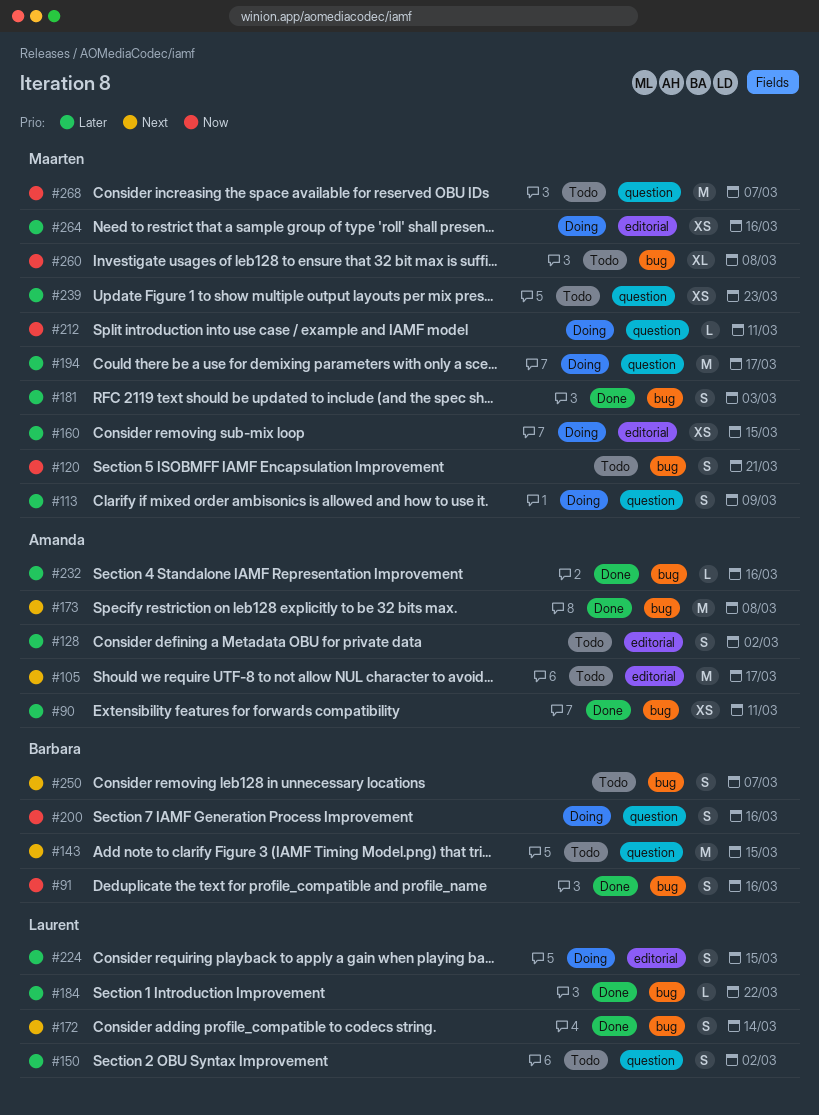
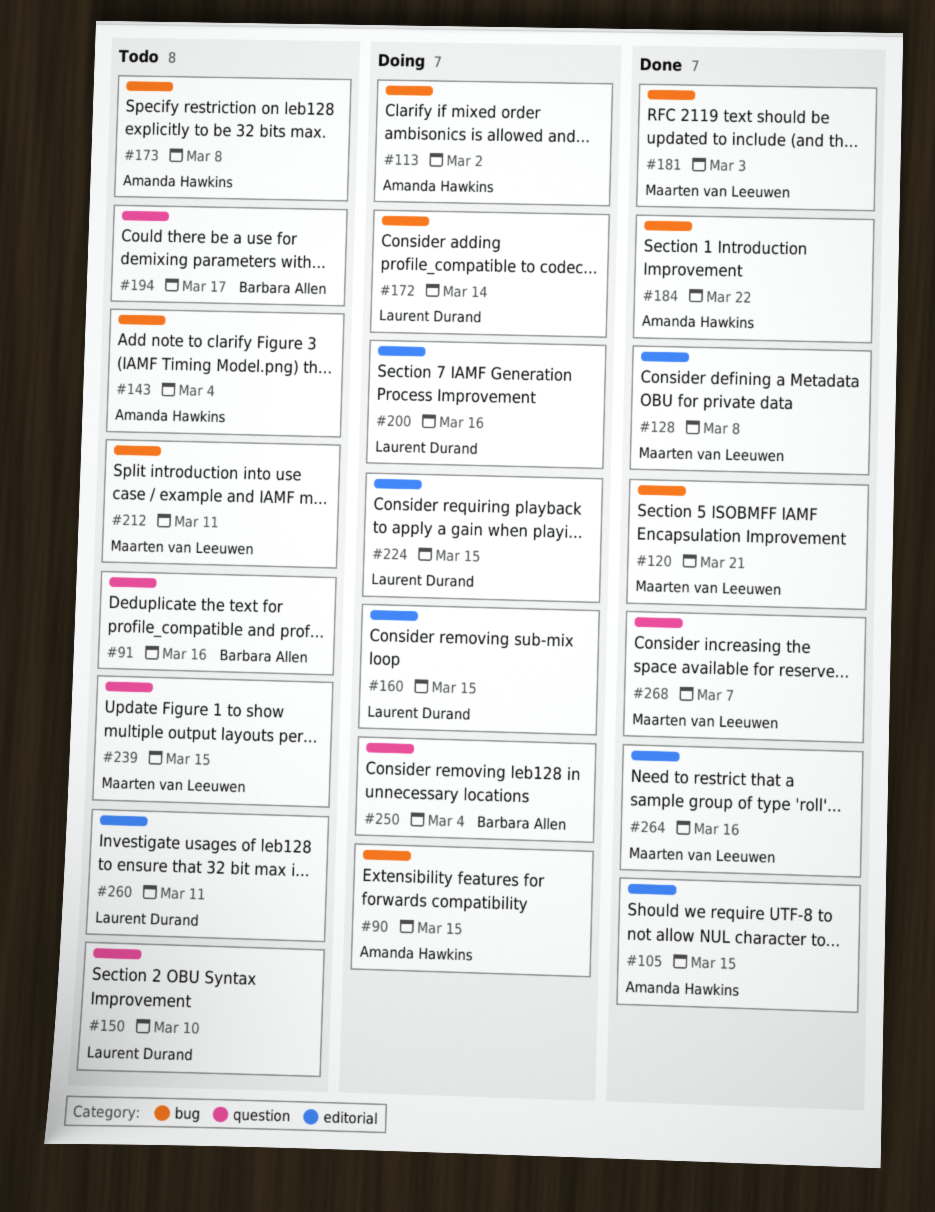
#90, status: Done -> Doing
#90, due: Mar 11 -> Mar 15
#91, status: Done -> Todo
#91, label: bug -> question
#105, status: Todo -> Done
#105, due: Mar 17 -> Mar 15
#113, owner: Maarten van Leeuwen -> Amanda Hawkins
#113, label: question -> bug
#113, due: Mar 9 -> Mar 2
#120, status: Todo -> Done
#128, status: Todo -> Done
#128, owner: Amanda Hawkins -> Maarten van Leeuwen
#128, due: Mar 2 -> Mar 8
#143, owner: Barbara Allen -> Amanda Hawkins
#143, label: question -> bug
#143, due: Mar 15 -> Mar 4
#150, due: Mar 2 -> Mar 10
#160, owner: Maarten van Leeuwen -> Laurent Durand
#172, status: Done -> Doing
#173, status: Done -> Todo
#184, owner: Laurent Durand -> Amanda Hawkins
#194, status: Doing -> Todo
#194, owner: Maarten van Leeuwen -> Barbara Allen
#200, owner: Barbara Allen -> Laurent Durand
#200, label: question -> editorial
#212, status: Doing -> Todo
#212, label: question -> bug
#232: present -> none
#239, due: Mar 23 -> Mar 15
#250, status: Todo -> Doing
#250, label: bug -> question
#250, due: Mar 7 -> Mar 4
#260, owner: Maarten van Leeuwen -> Laurent Durand
#260, label: bug -> editorial
#260, due: Mar 8 -> Mar 11
#264, status: Doing -> Done
#268, status: Todo -> Done

